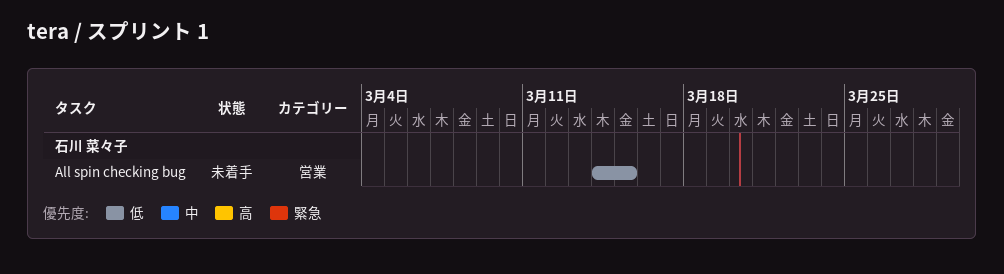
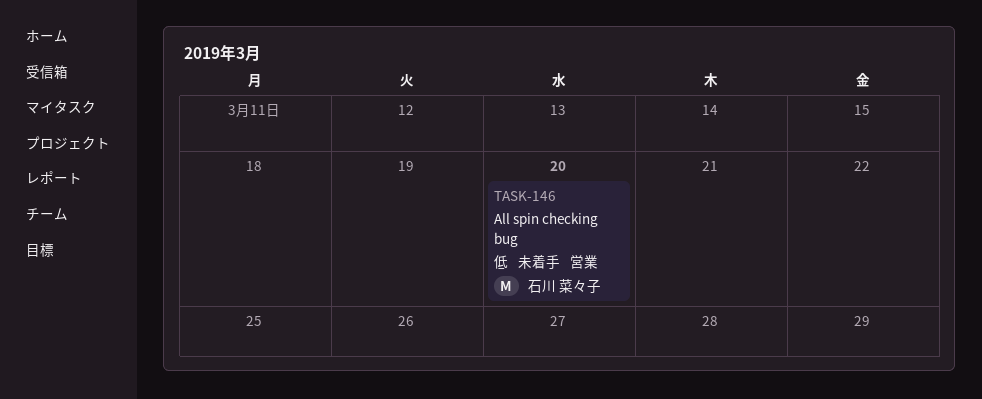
All spin checking bug, due: Mar 15 -> Mar 20

